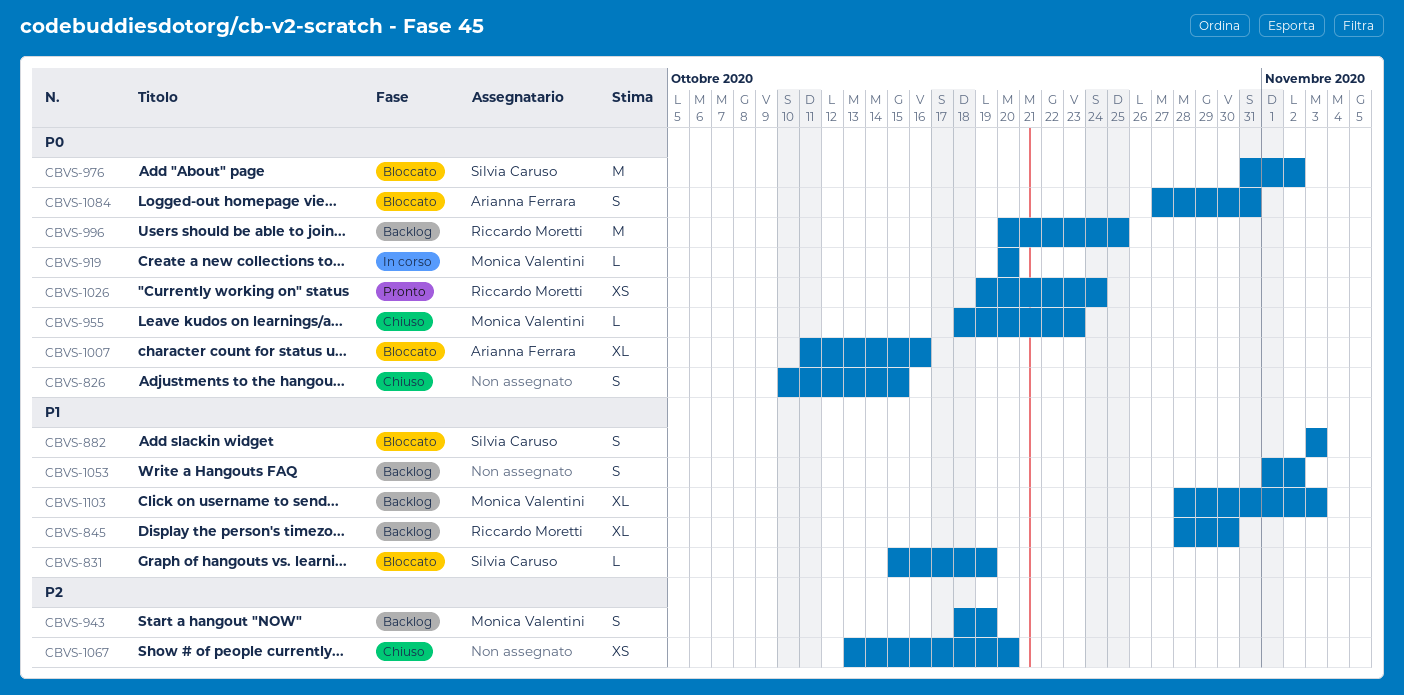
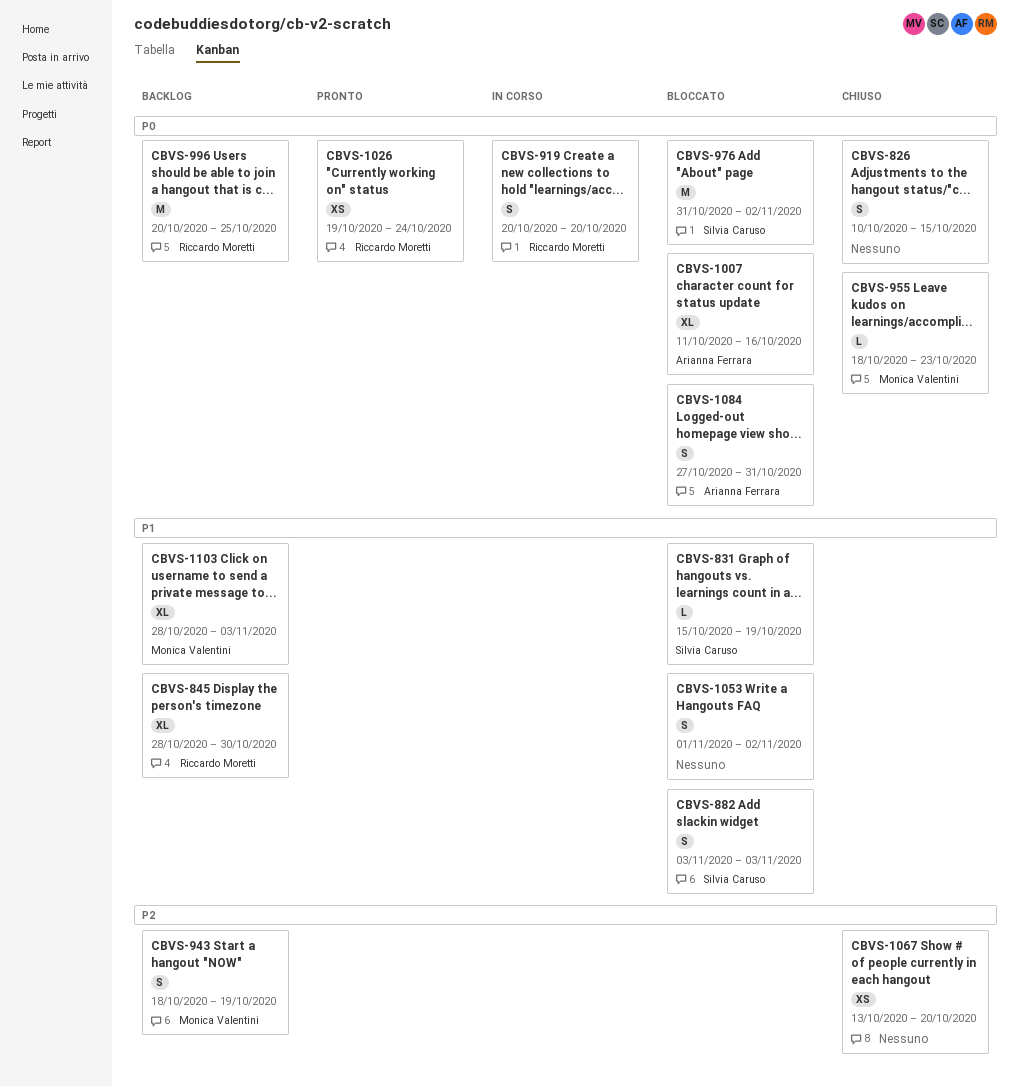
CBVS-919, owner: Monica Valentini -> Riccardo Moretti
CBVS-919, estimate: L -> S
CBVS-1053, status: Backlog -> Bloccato

